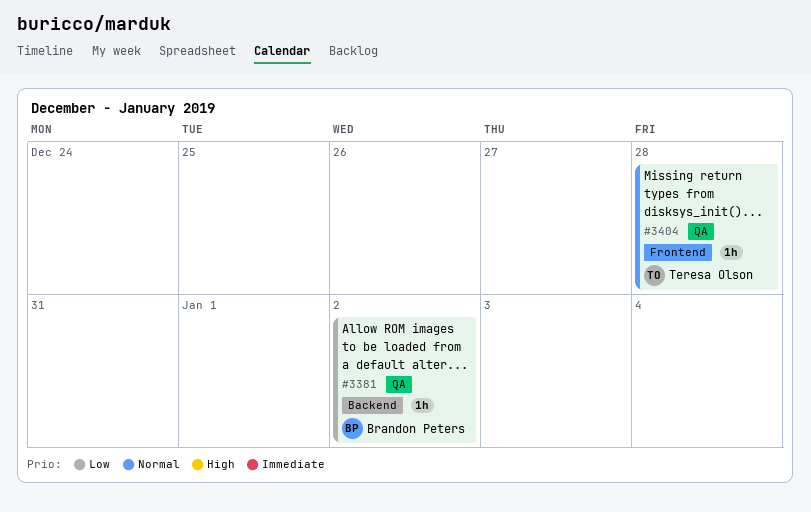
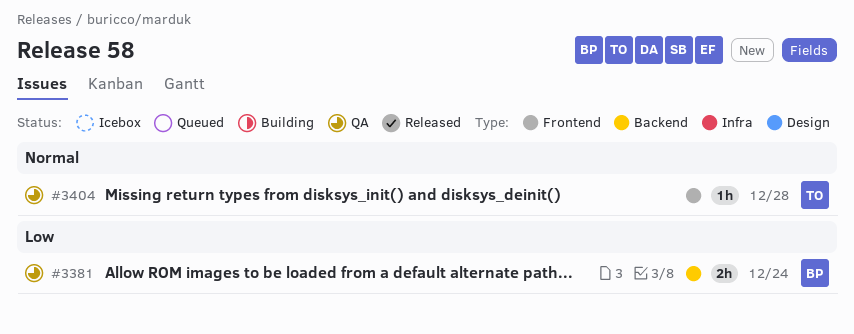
#3381, estimate: 1h -> 2h
#3381, due: Jan 2 -> Dec 24

